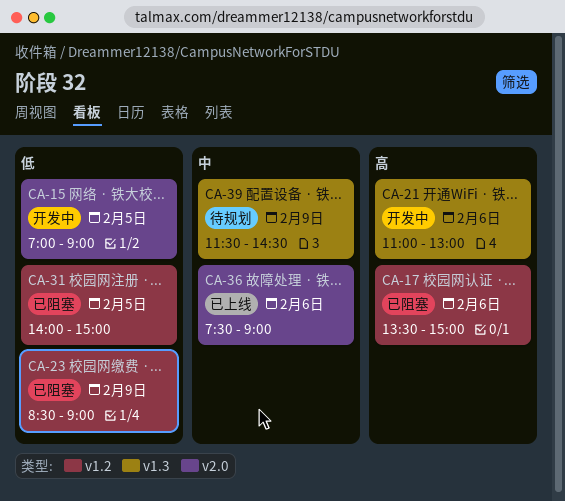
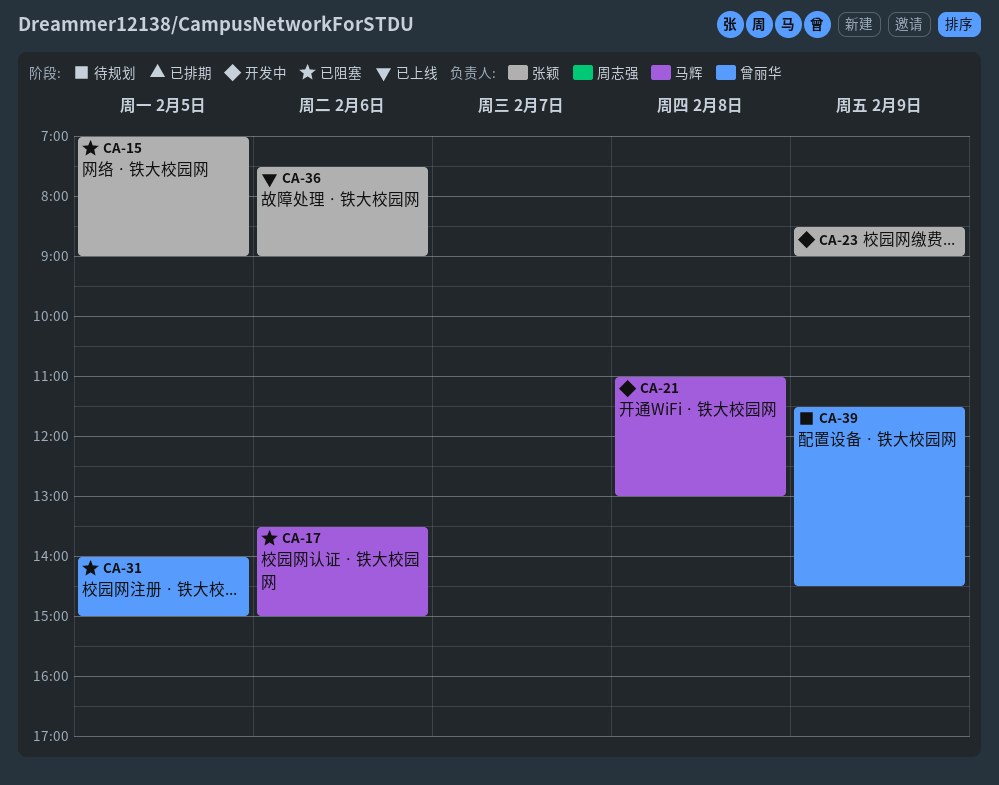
CA-15, status: 开发中 -> 已阻塞
CA-21, day: Feb 6 -> Feb 8
CA-23, status: 已阻塞 -> 开发中

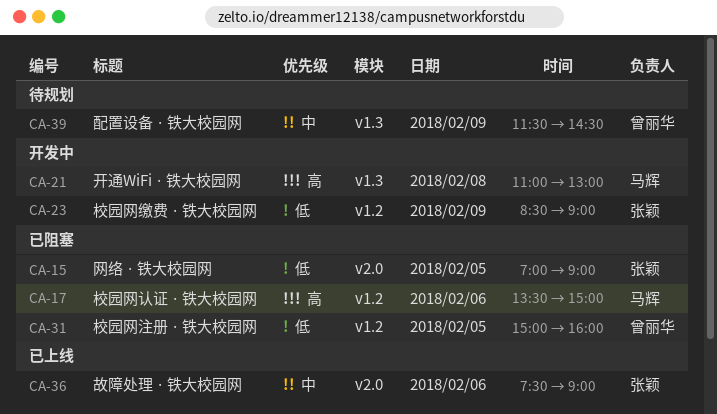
CA-31, begins: 14:00 -> 15:00
CA-31, ends: 15:00 -> 16:00

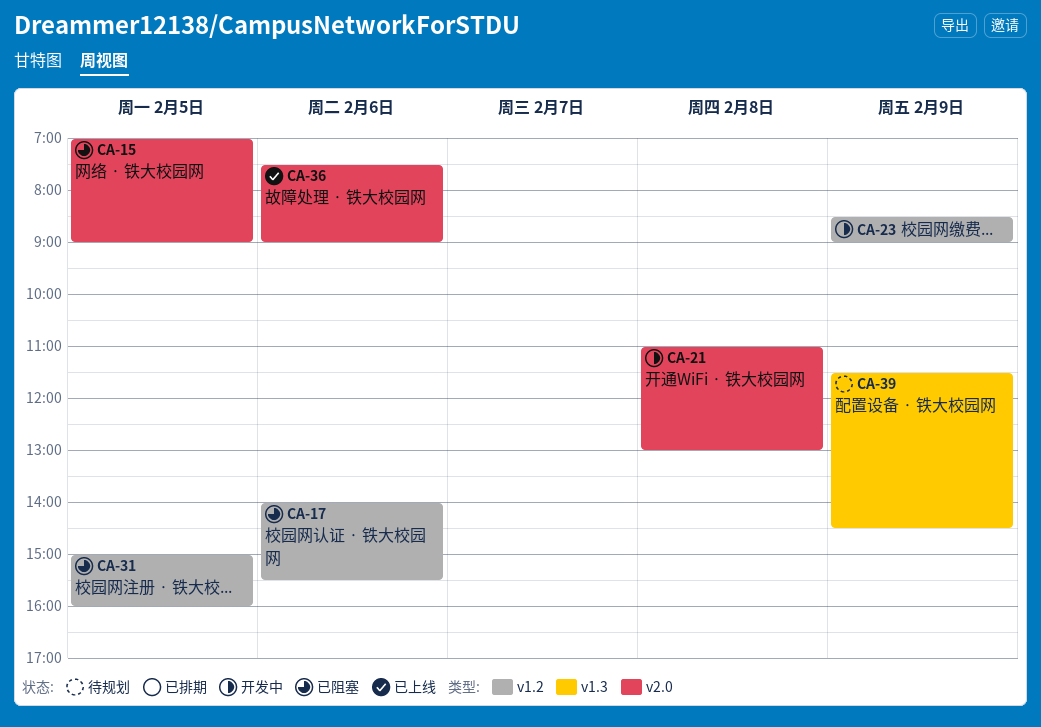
CA-17, begins: 13:30 -> 14:00
CA-17, ends: 15:00 -> 15:30
CA-21, label: v1.3 -> v2.0

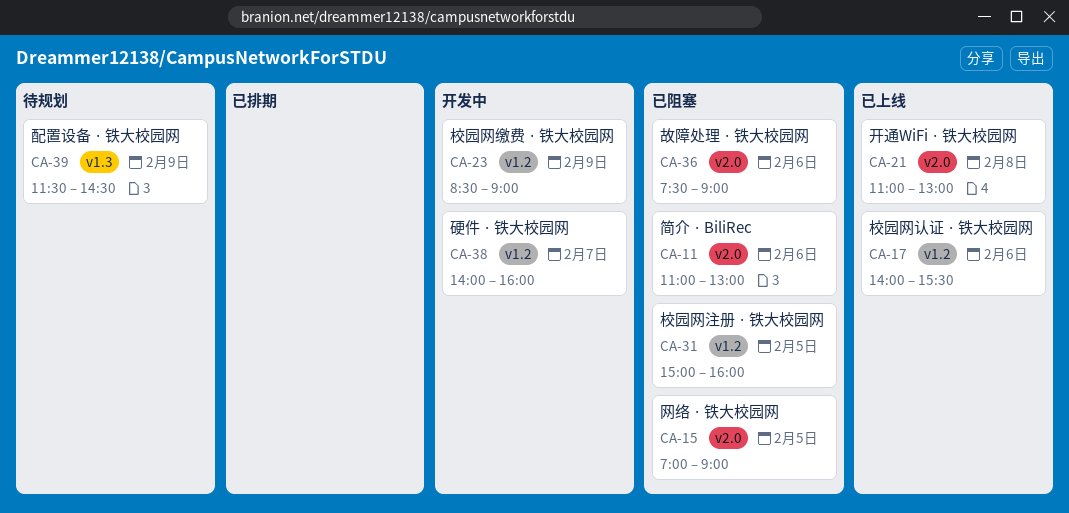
CA-11: none -> present
CA-17, status: 已阻塞 -> 已上线
CA-21, status: 开发中 -> 已上线
CA-36, status: 已上线 -> 已阻塞
CA-38: none -> present

